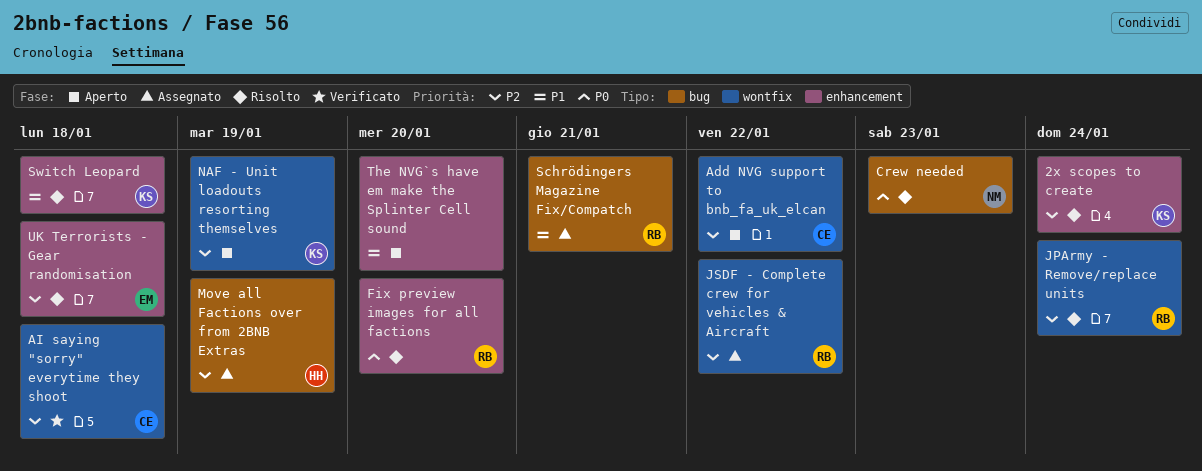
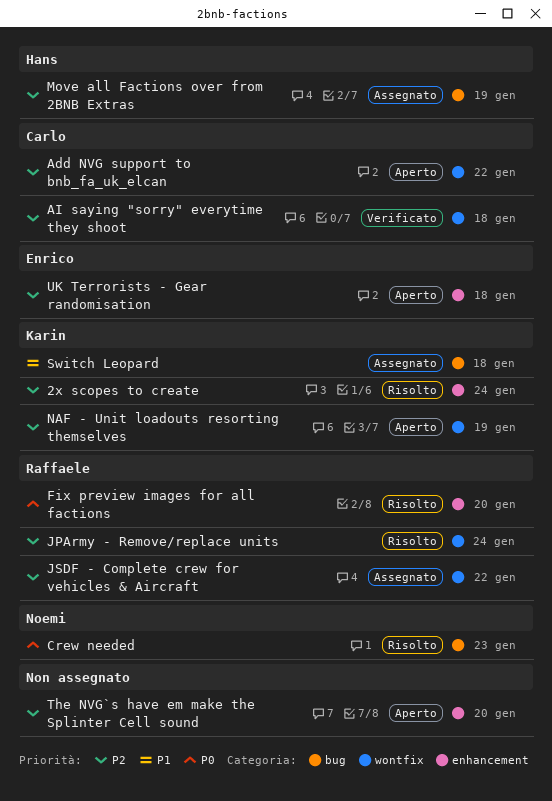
Schrödingers Magazine Fix/Compatch: present -> none
Switch Leopard, status: Risolto -> Assegnato
Switch Leopard, label: enhancement -> bug
The NVG`s have em make the Splinter Cell sound, priority: P1 -> P2
UK Terrorists - Gear randomisation, status: Risolto -> Aperto

